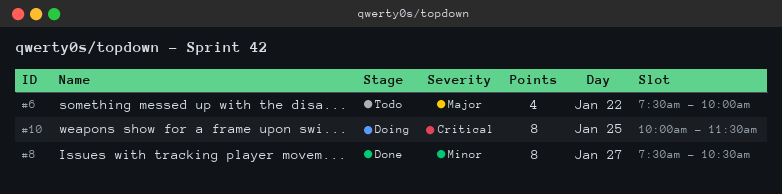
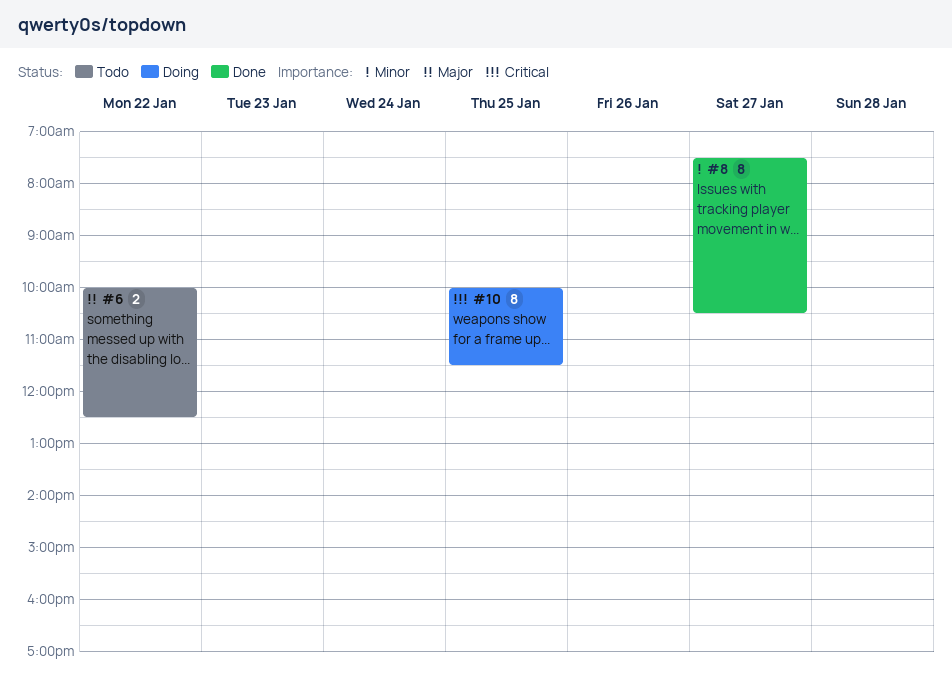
#6, estimate: 4 -> 2
#6, begins: 07:30 -> 10:00
#6, ends: 10:00 -> 12:30

